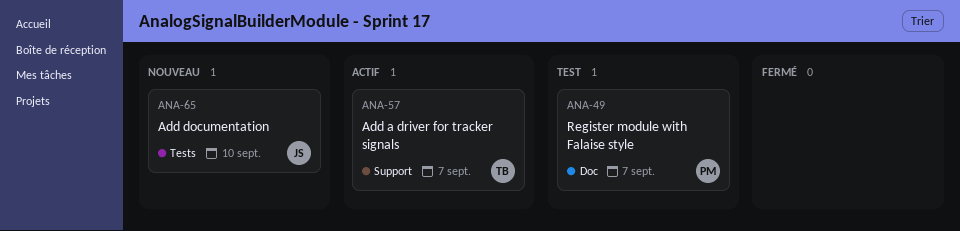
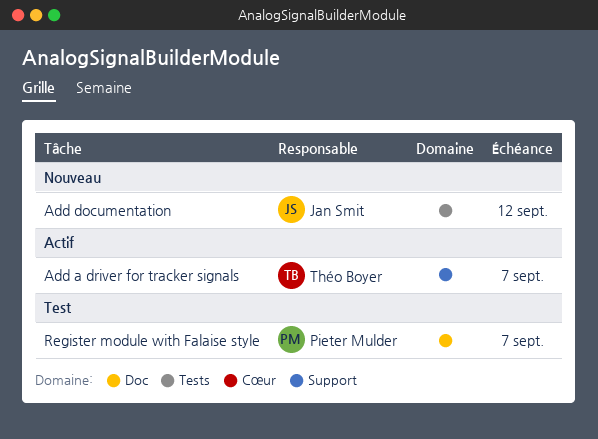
Add documentation, due: Sep 10 -> Sep 12

